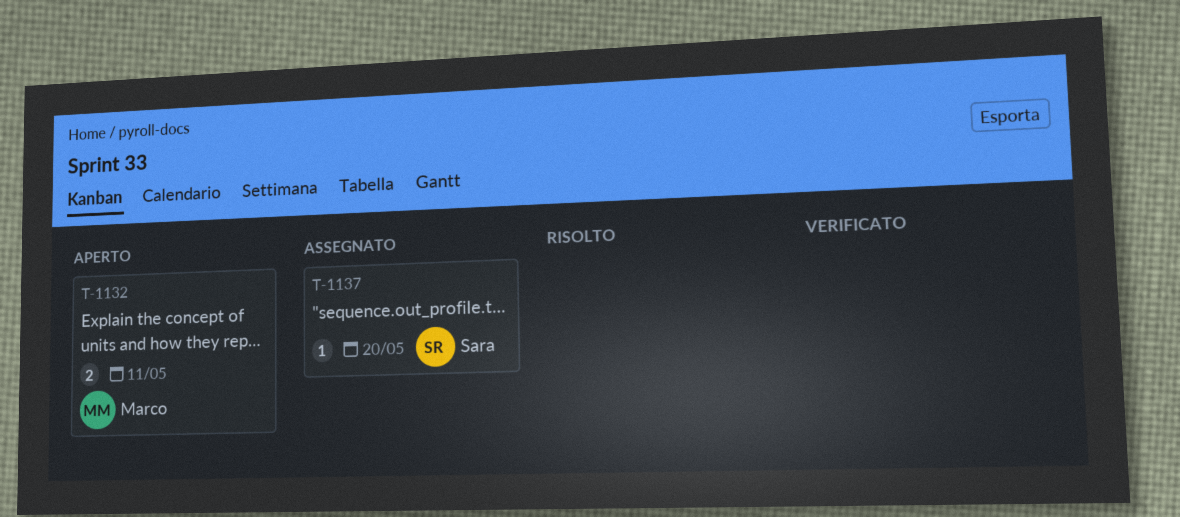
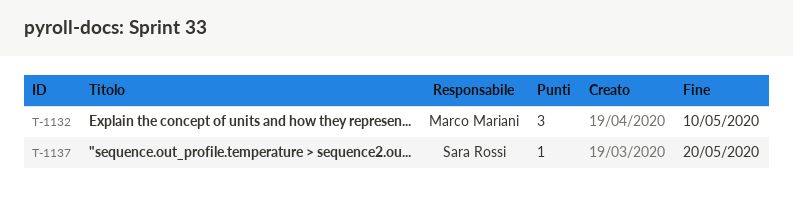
T-1132, estimate: 2 -> 3
T-1132, due: May 11 -> May 10

